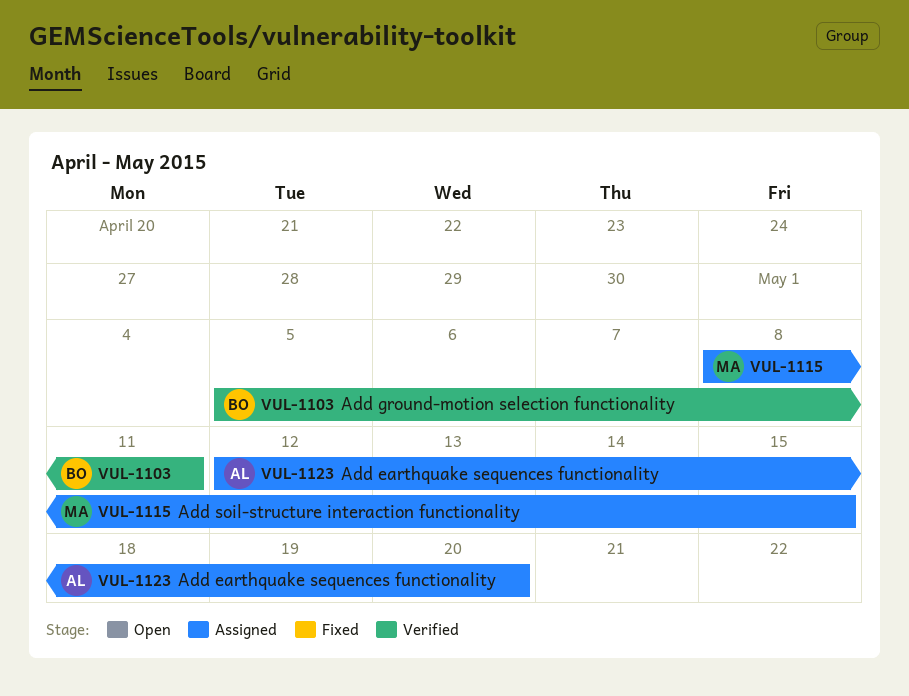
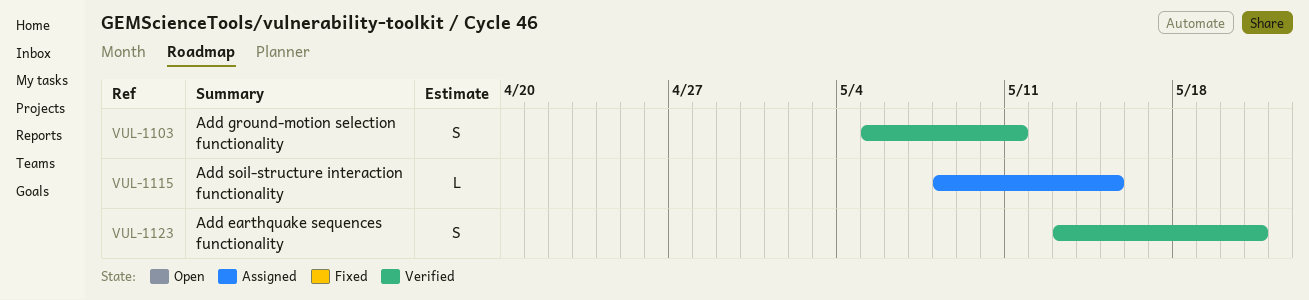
VUL-1123, status: Assigned -> Verified
VUL-1123, start: May 12 -> May 13
VUL-1123, due: May 20 -> May 21

